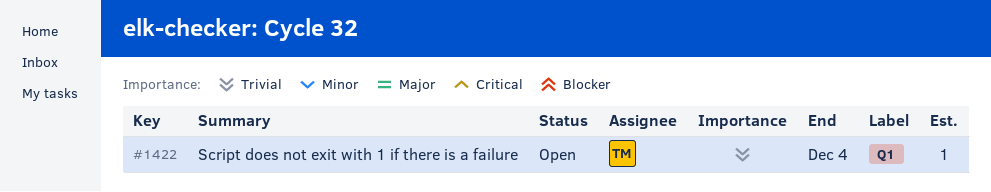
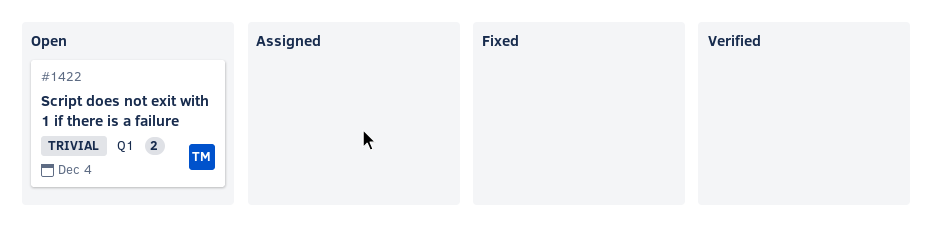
#1422, estimate: 1 -> 2

